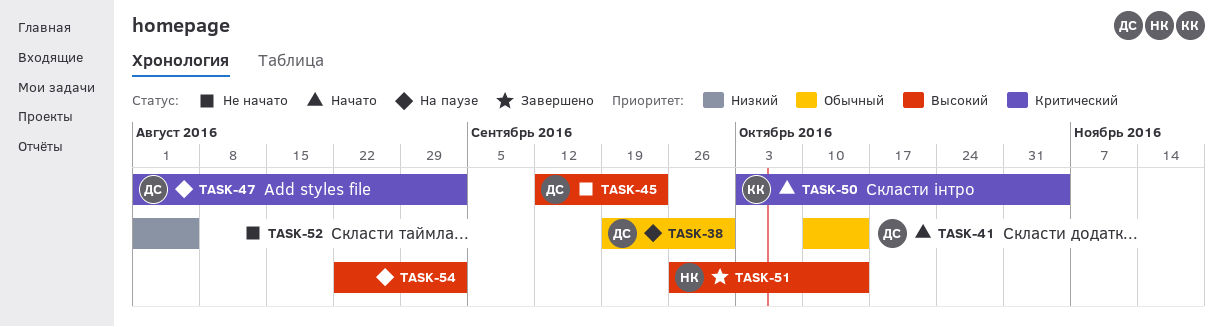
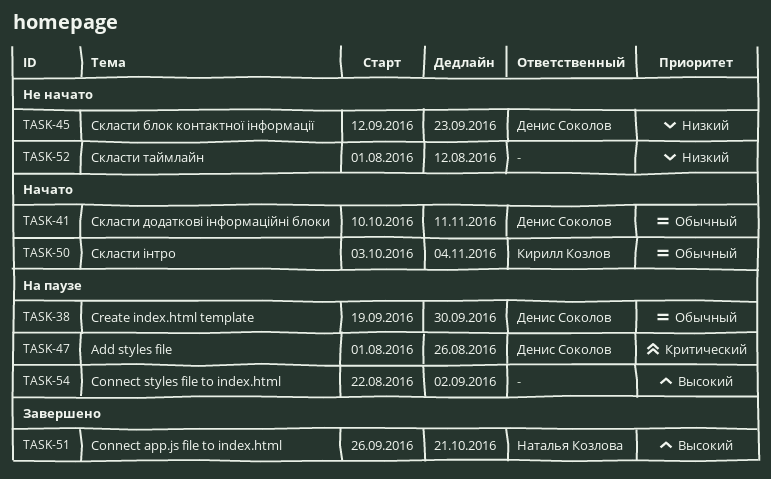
TASK-41, due: Oct 14 -> Nov 11
TASK-45, priority: Высокий -> Низкий
TASK-47, due: Sep 2 -> Aug 26
TASK-50, priority: Критический -> Обычный
TASK-51, due: Oct 14 -> Oct 21
TASK-52, due: Aug 5 -> Aug 12

